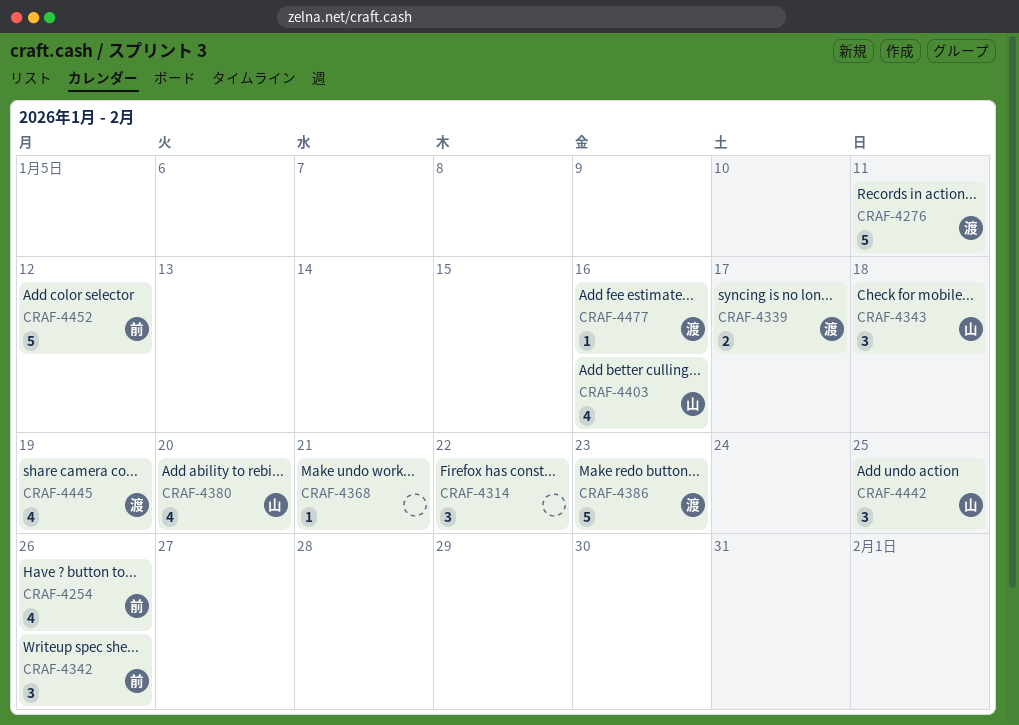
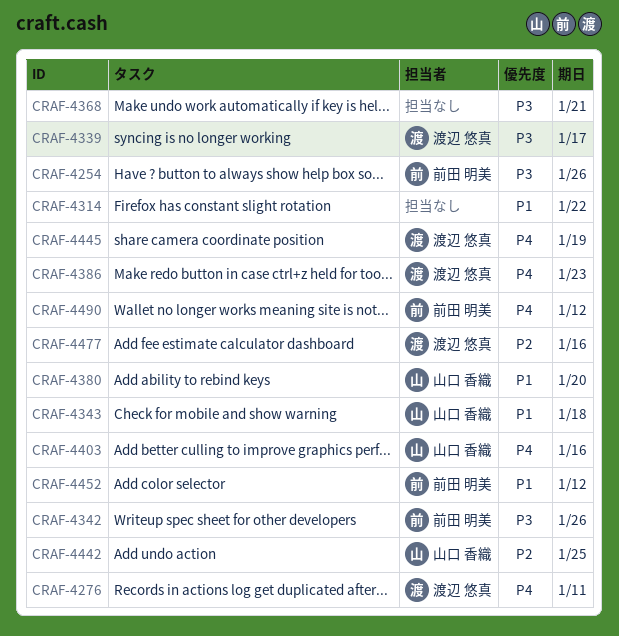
CRAF-4490: none -> present

